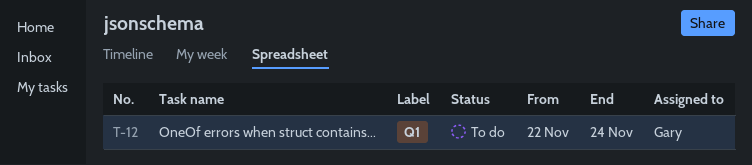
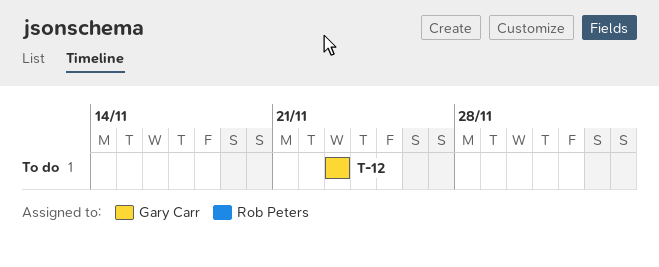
T-12, start: Nov 22 -> Nov 23
T-12, due: Nov 24 -> Nov 23

